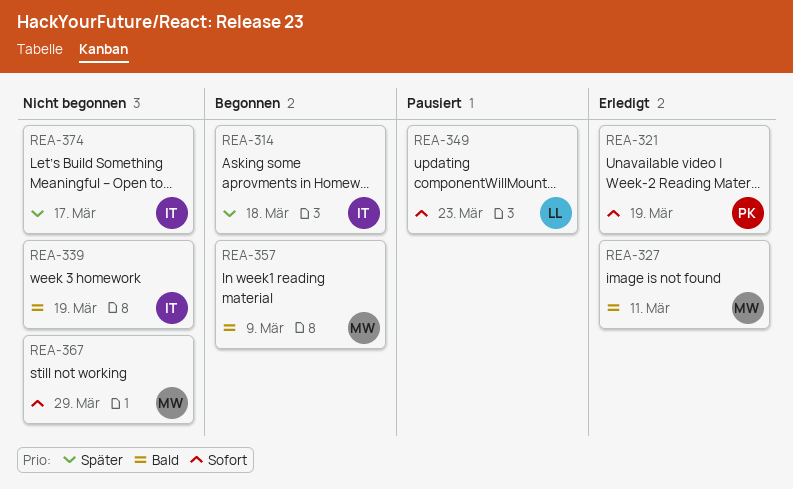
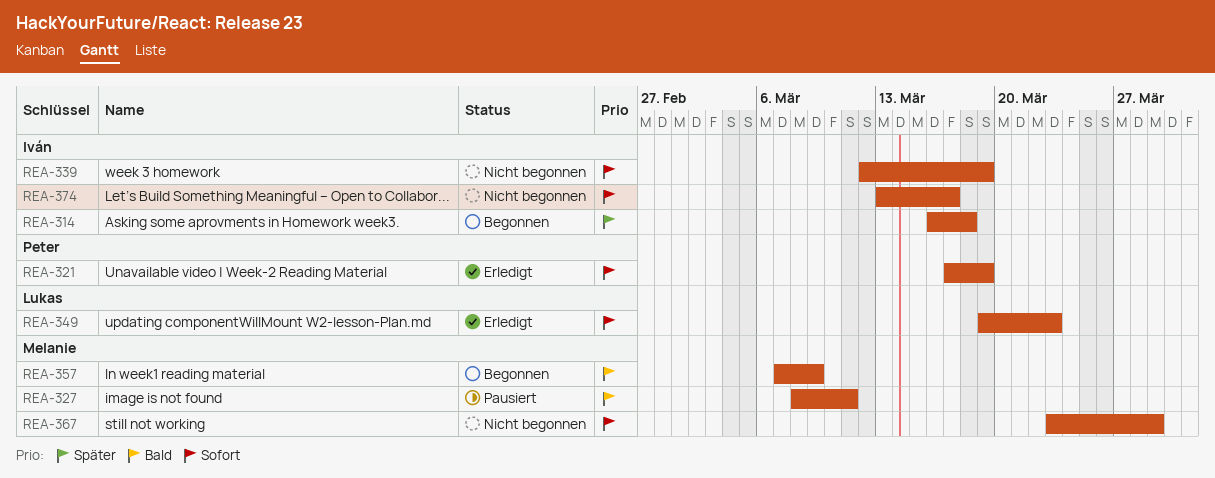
REA-327, status: Erledigt -> Pausiert
REA-339, priority: Bald -> Sofort
REA-349, status: Pausiert -> Erledigt
REA-374, priority: Später -> Sofort

